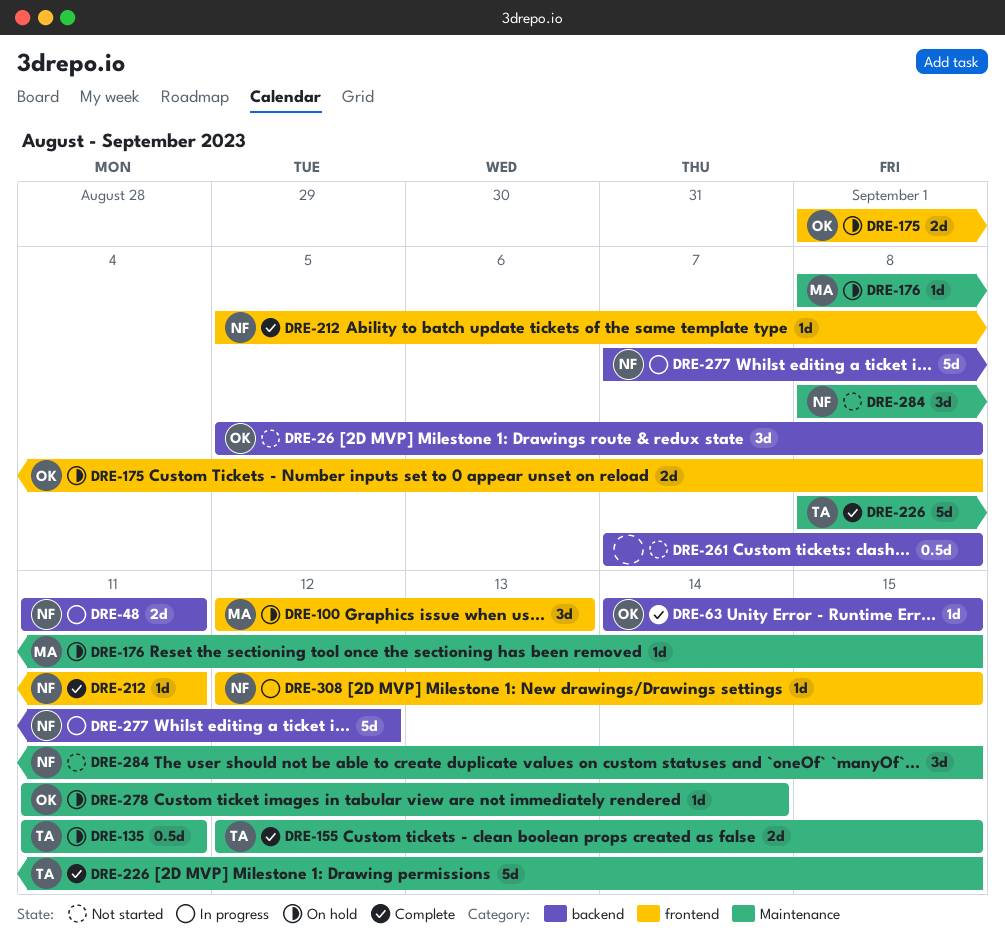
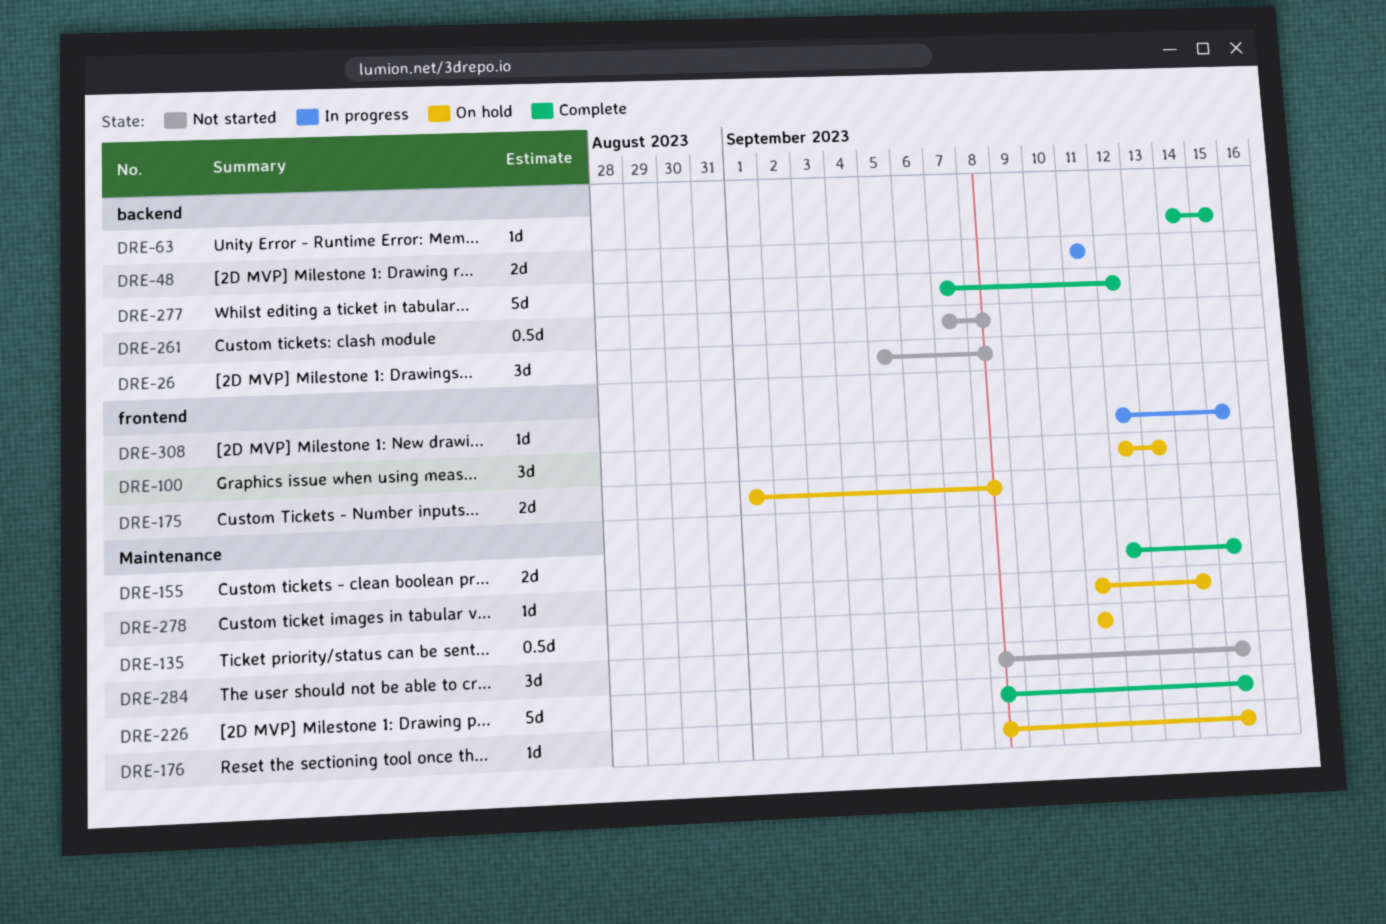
DRE-212: present -> none
DRE-277, status: In progress -> Complete

